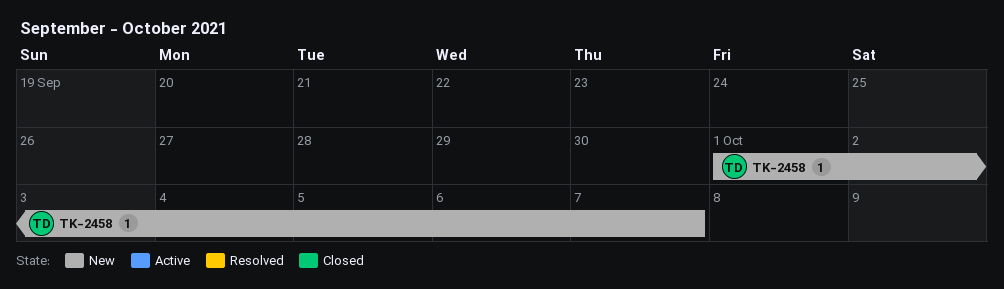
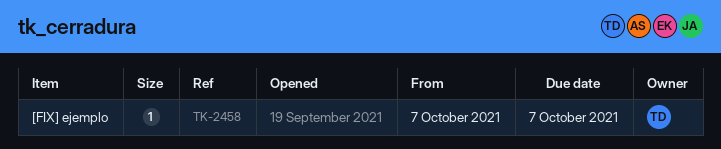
TK-2458, start: Oct 1 -> Oct 7

